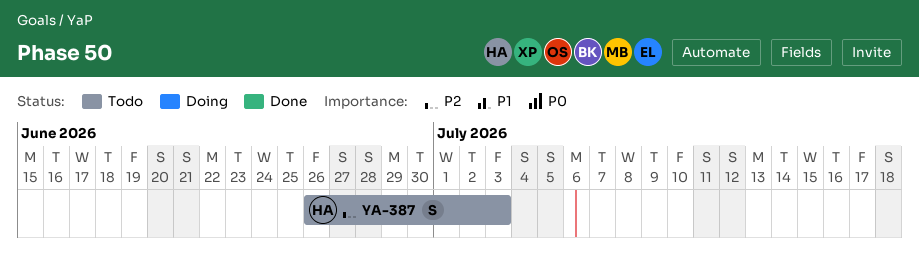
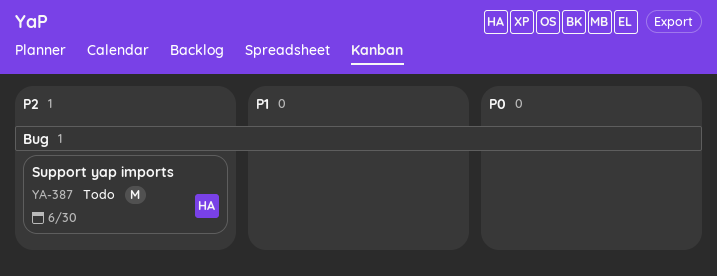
YA-387, estimate: S -> M
YA-387, due: Jul 3 -> Jun 30

